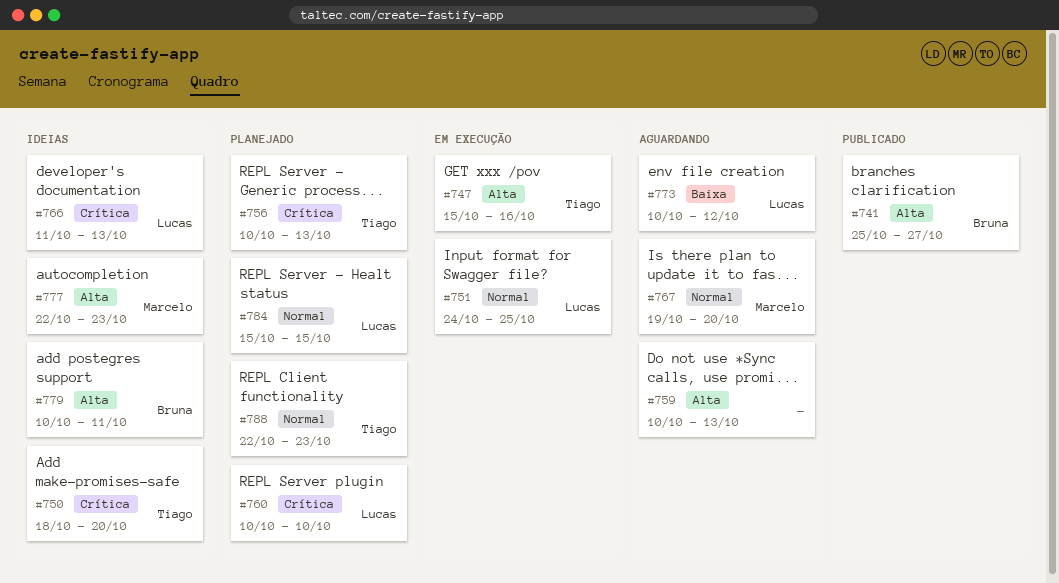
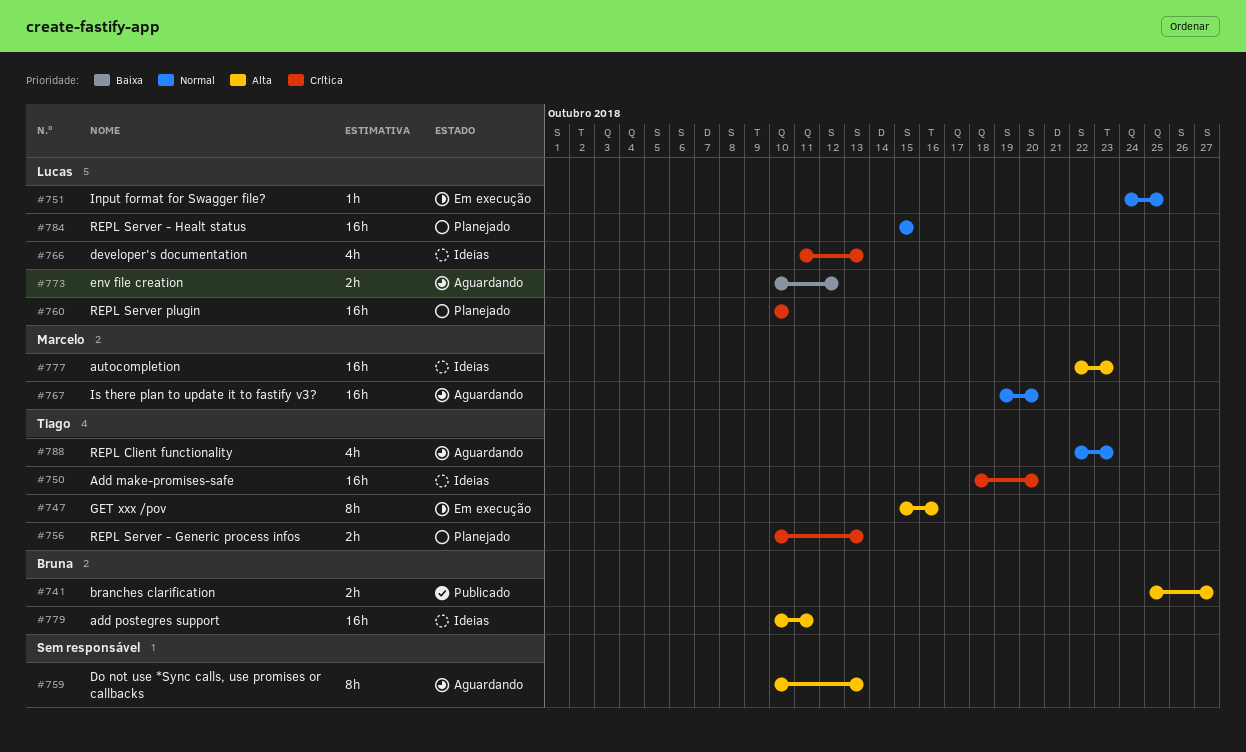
#788, status: Planejado -> Aguardando

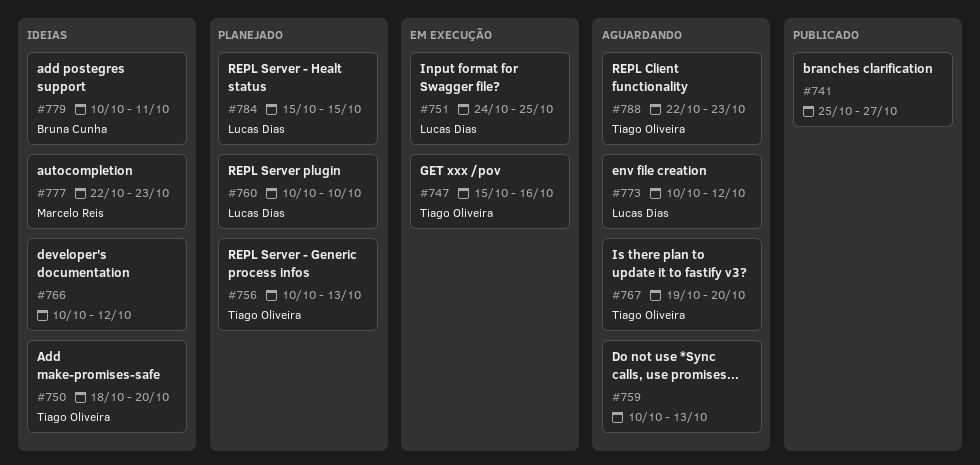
#741, owner: Bruna Cunha -> none
#766, owner: Lucas Dias -> none
#766, start: Oct 11 -> Oct 10
#766, due: Oct 13 -> Oct 12
#767, owner: Marcelo Reis -> Tiago Oliveira

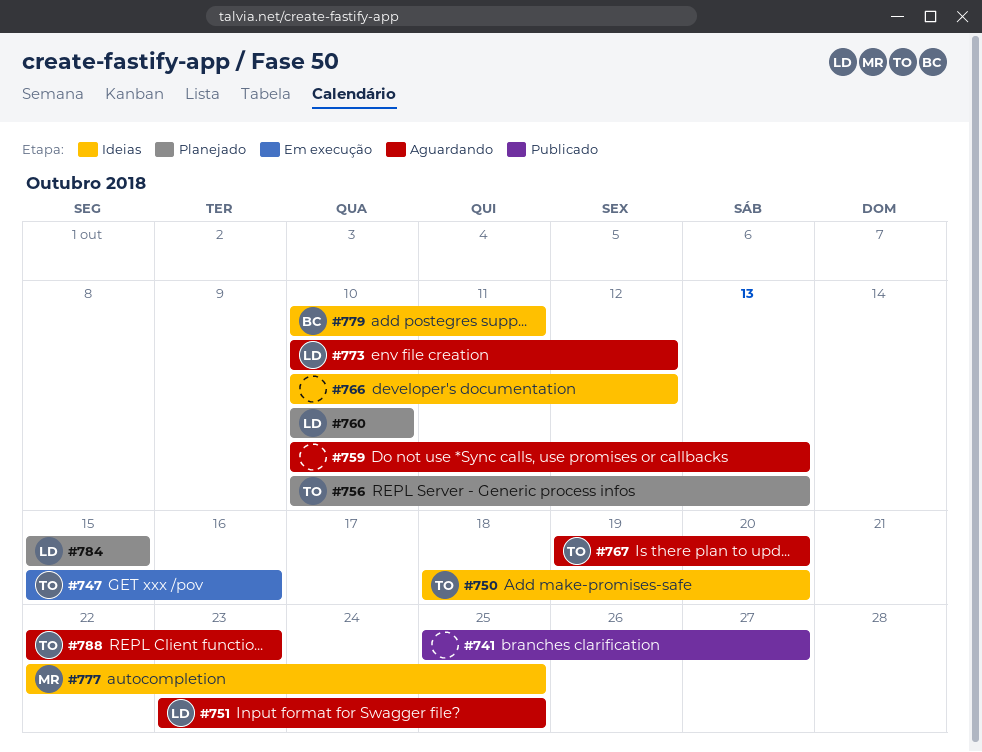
#751, status: Em execução -> Aguardando
#751, start: Oct 24 -> Oct 23
#777, due: Oct 23 -> Oct 25

